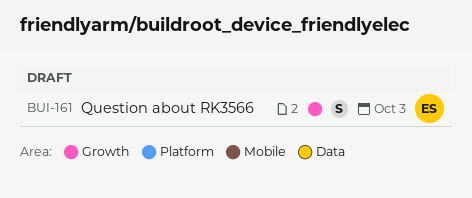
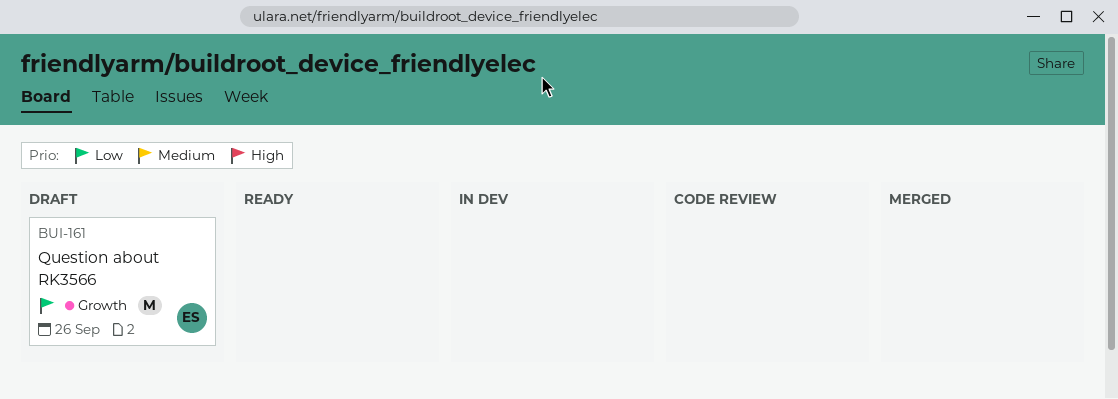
BUI-161, estimate: S -> M
BUI-161, due: Oct 3 -> Sep 26

